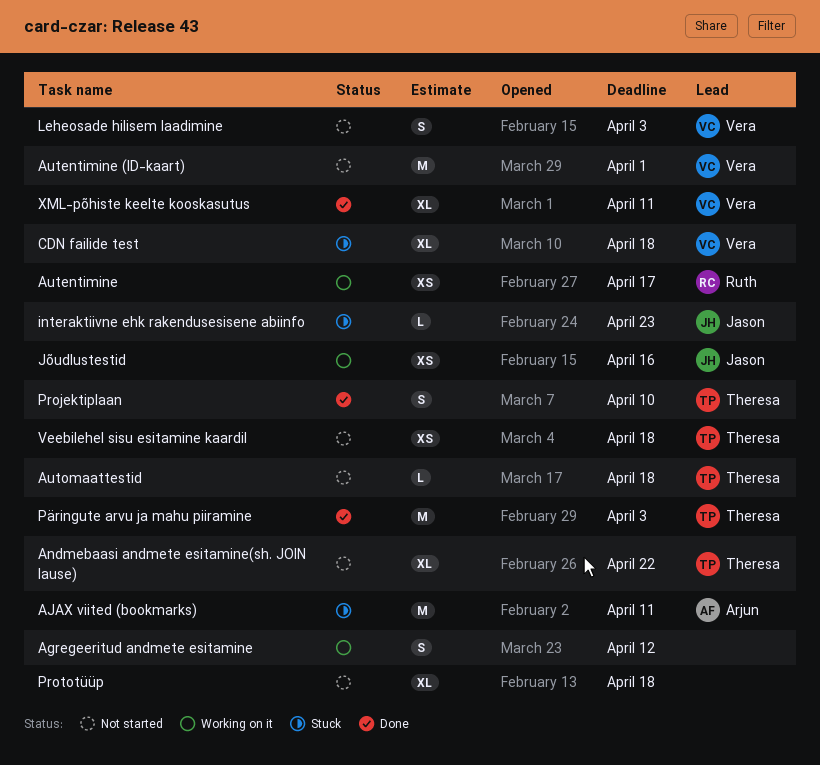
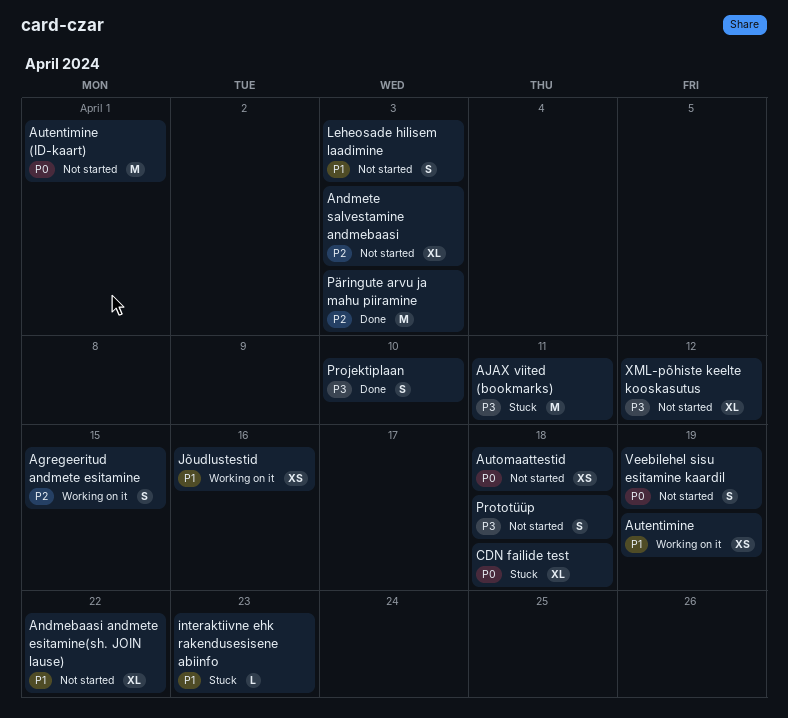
Agregeeritud andmete esitamine, due: Apr 12 -> Apr 15
Andmete salvestamine andmebaasi: none -> present
Autentimine, due: Apr 17 -> Apr 19
Automaattestid, estimate: L -> XS
Prototüüp, estimate: XL -> S
Veebilehel sisu esitamine kaardil, estimate: XS -> S
Veebilehel sisu esitamine kaardil, due: Apr 18 -> Apr 19
XML-põhiste keelte kooskasutus, status: Done -> Not started
XML-põhiste keelte kooskasutus, due: Apr 11 -> Apr 12

